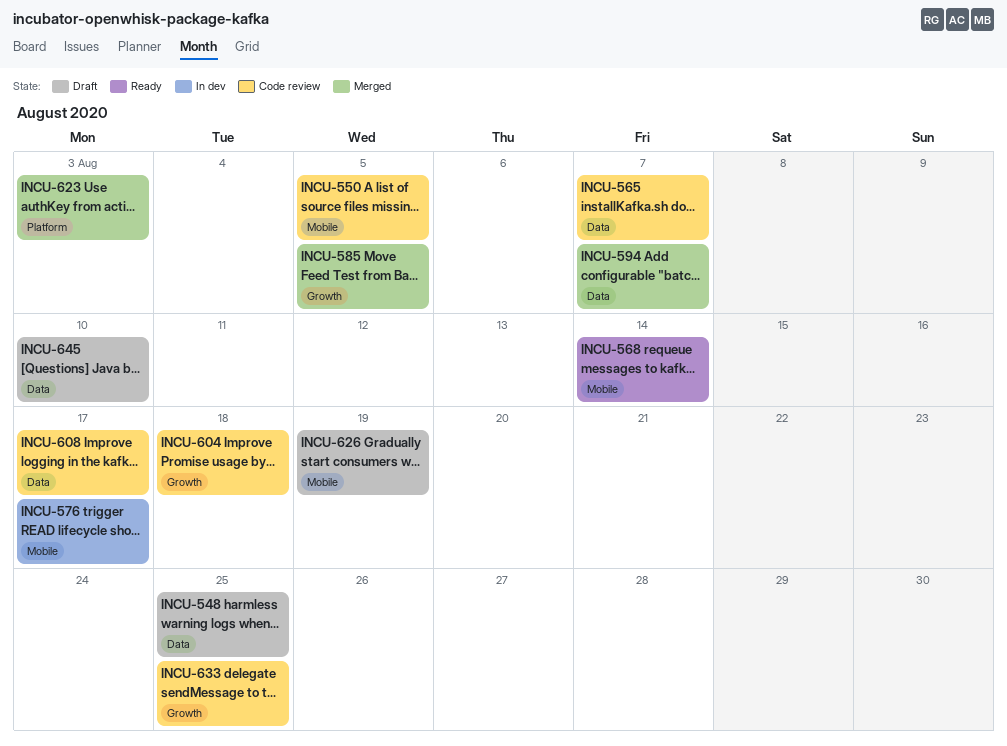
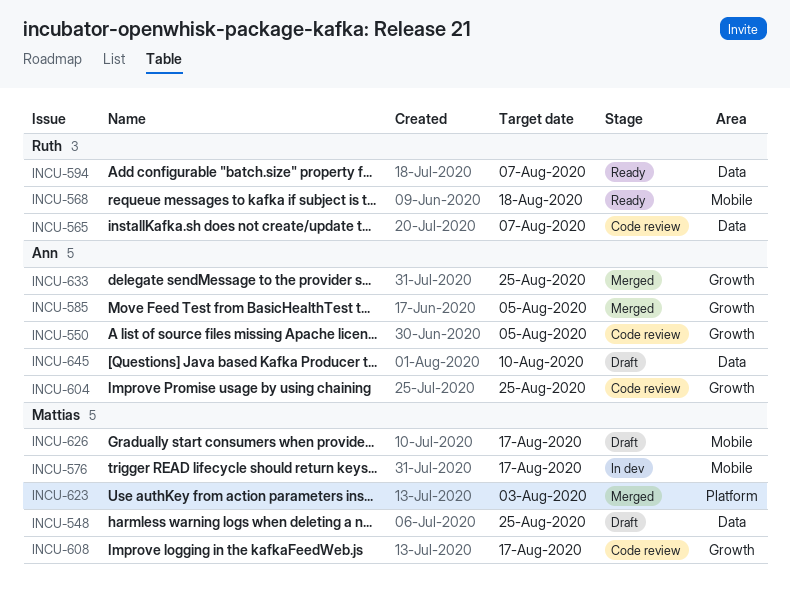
INCU-550, label: Mobile -> Growth
INCU-568, due: Aug 14 -> Aug 18
INCU-594, status: Merged -> Ready
INCU-604, due: Aug 18 -> Aug 25
INCU-608, label: Data -> Growth
INCU-626, due: Aug 19 -> Aug 17
INCU-633, status: Code review -> Merged

